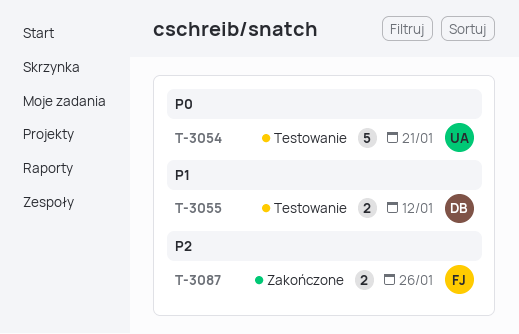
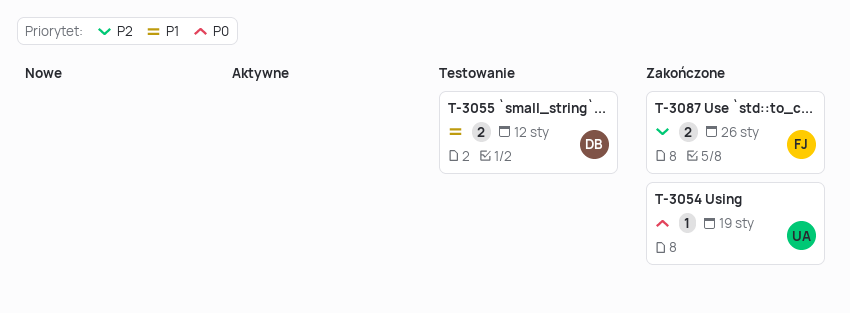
T-3054, status: Testowanie -> Zakończone
T-3054, estimate: 5 -> 1
T-3054, due: Jan 21 -> Jan 19

